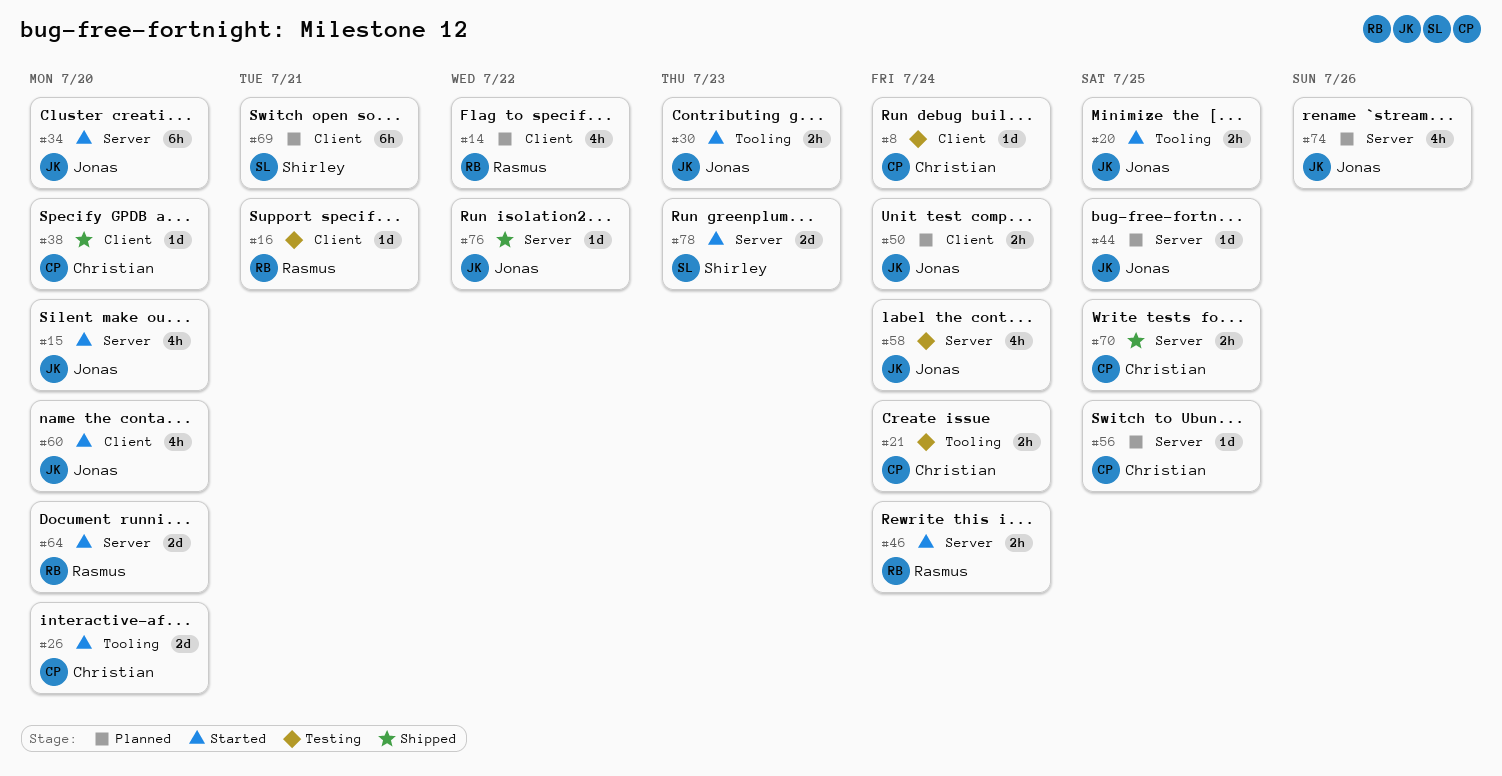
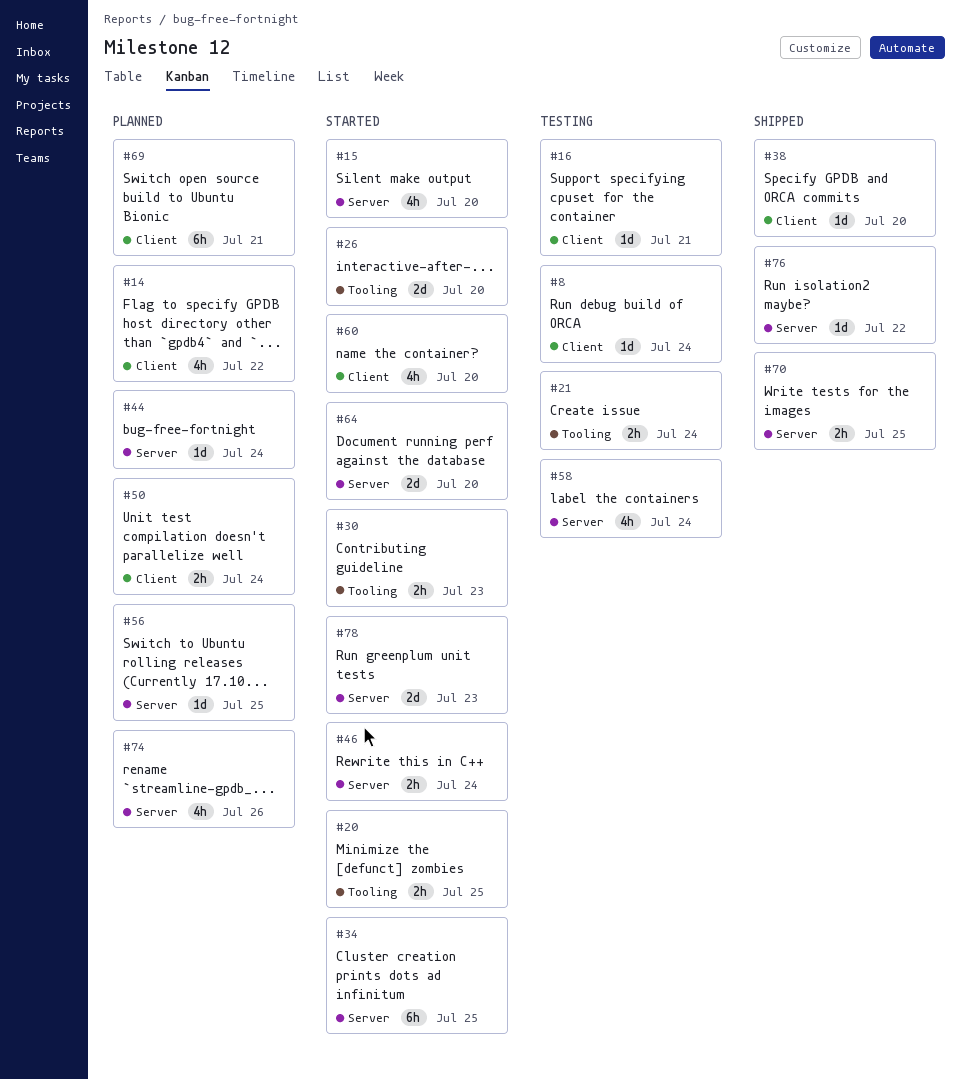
#34, due: Jul 20 -> Jul 25
#44, due: Jul 25 -> Jul 24

